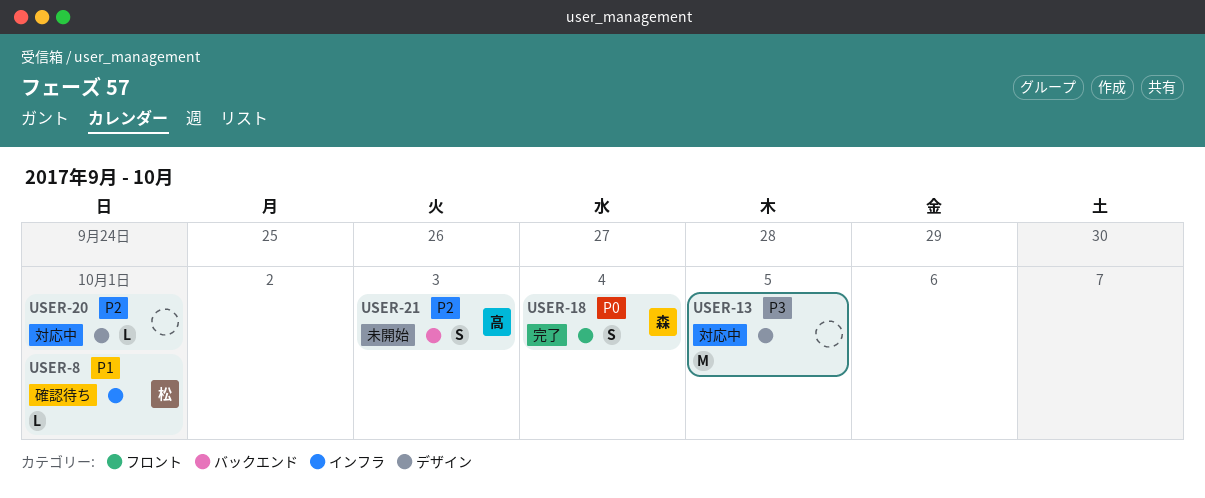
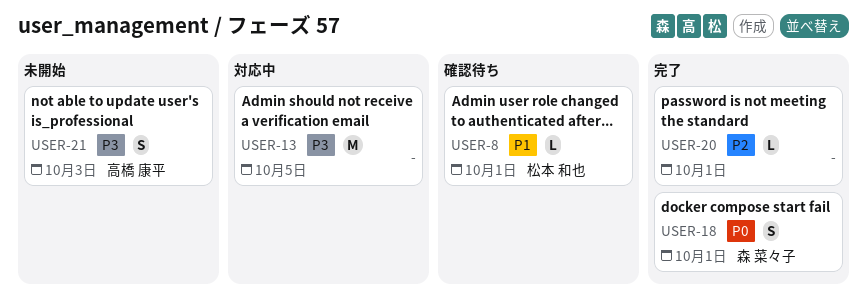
USER-18, due: Oct 4 -> Oct 1
USER-20, status: 対応中 -> 完了
USER-21, priority: P2 -> P3

